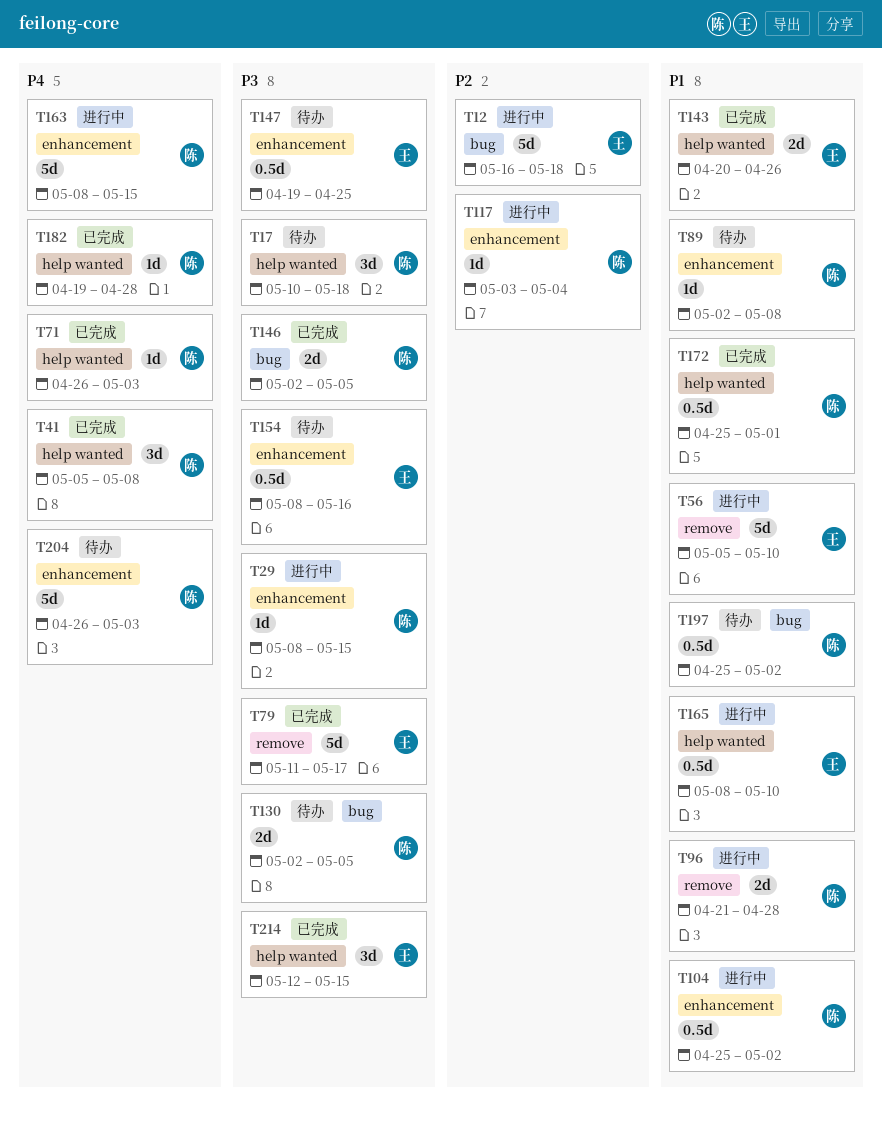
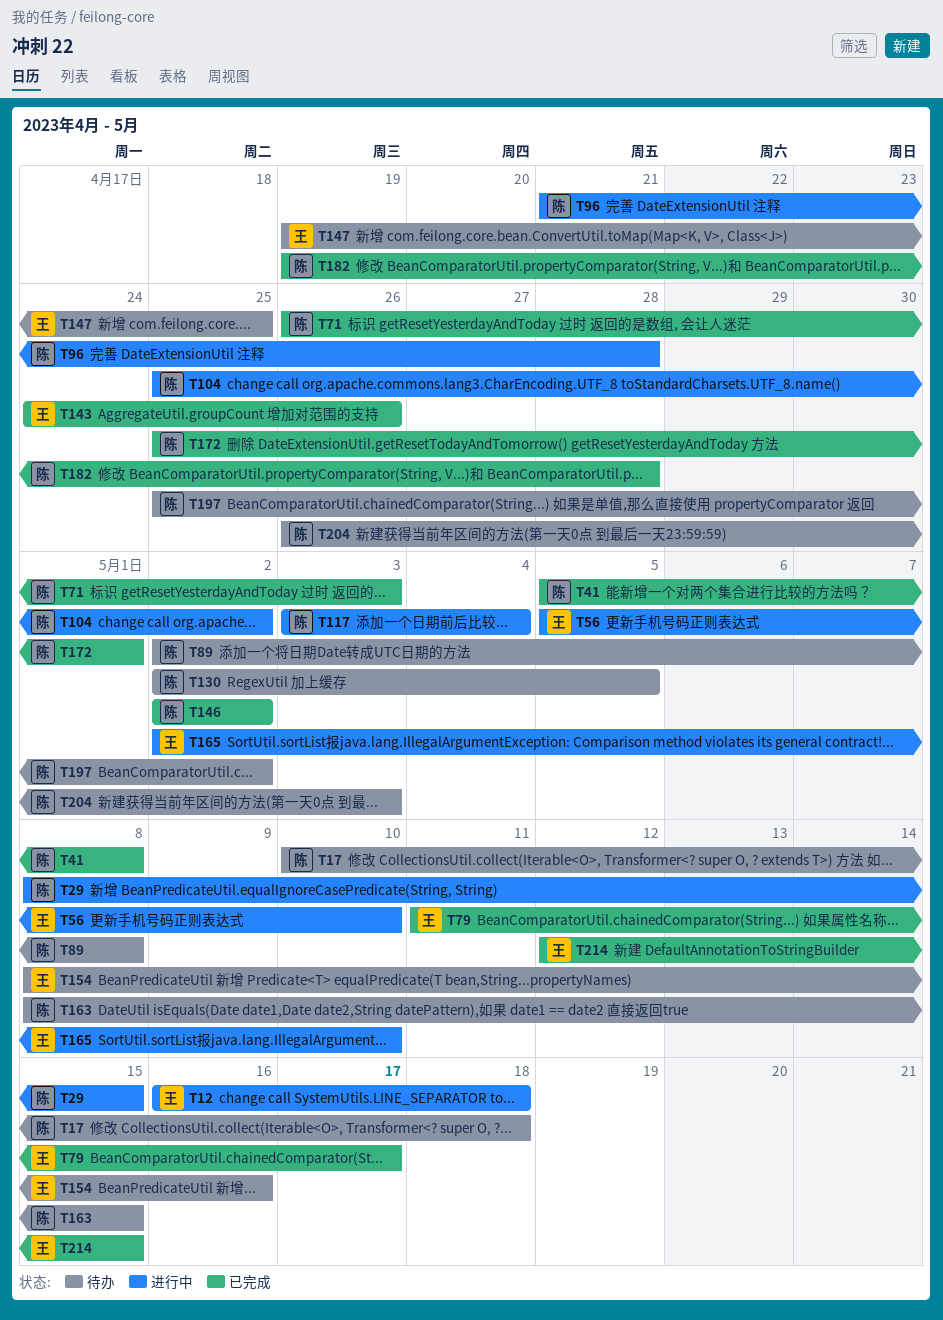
T143, start: Apr 20 -> Apr 24
T146, due: May 5 -> May 2
T163, status: 进行中 -> 待办
T165, start: May 8 -> May 2

